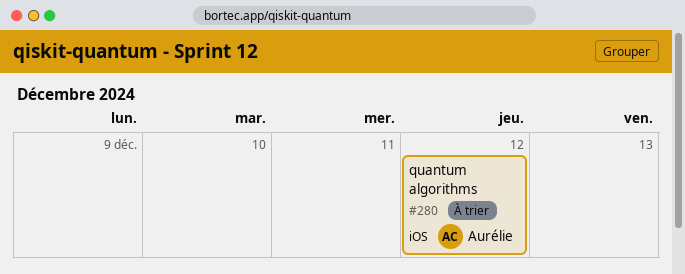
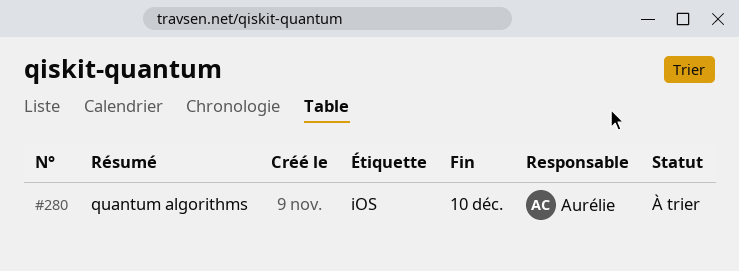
#280, due: Dec 12 -> Dec 10

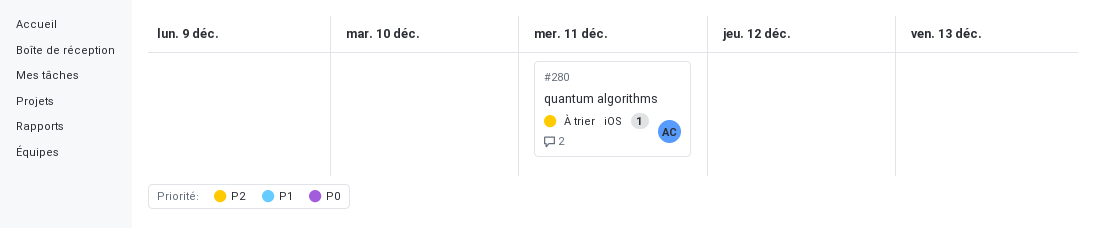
#280, due: Dec 10 -> Dec 11

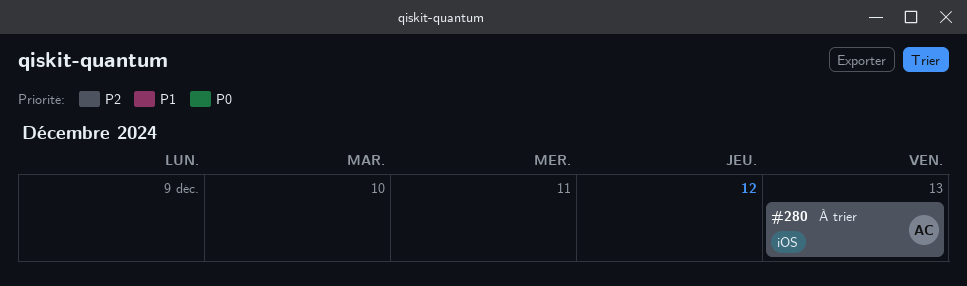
#280, due: Dec 11 -> Dec 13

